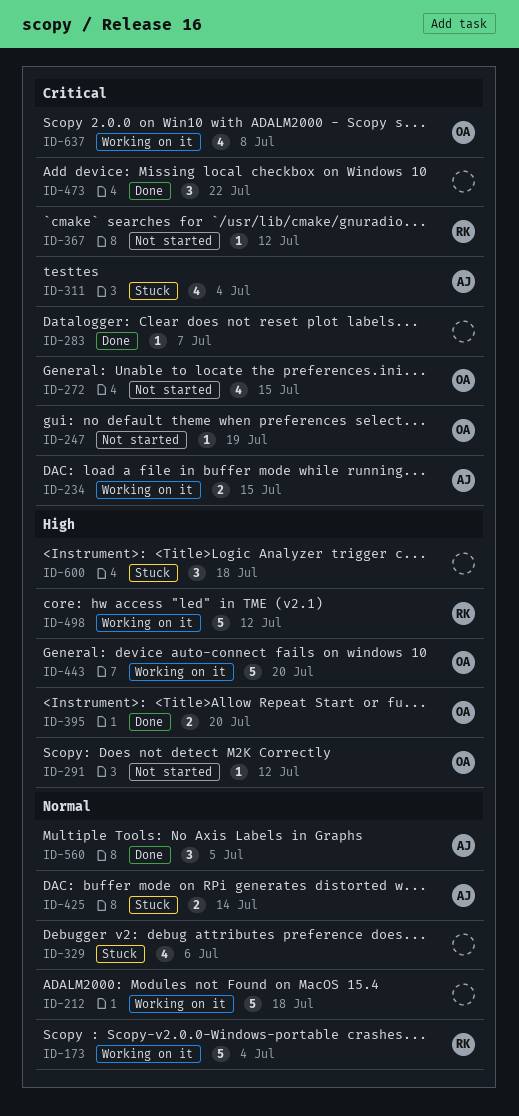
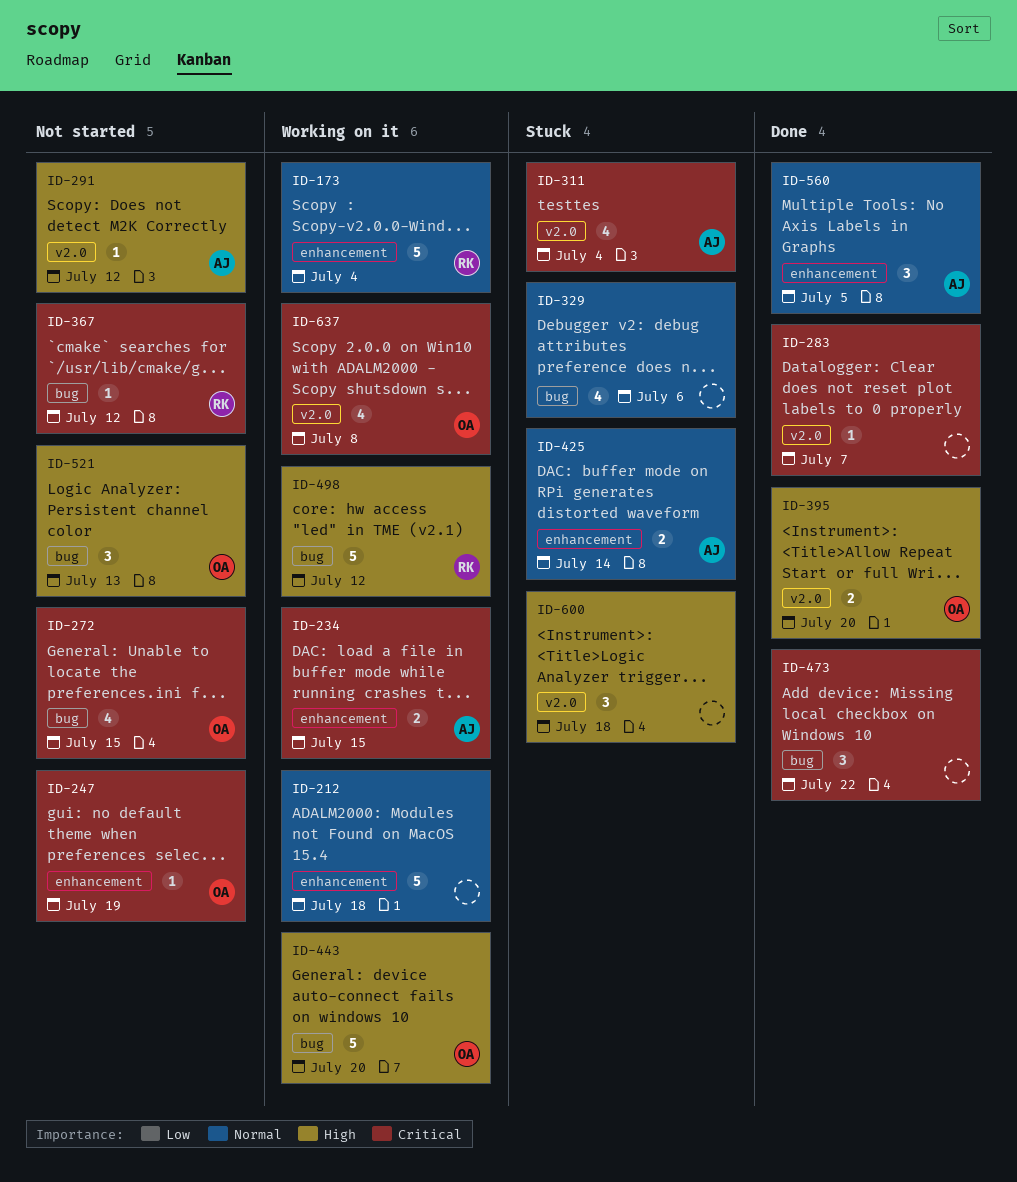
ID-291, owner: OA -> AJ
ID-521: none -> present

